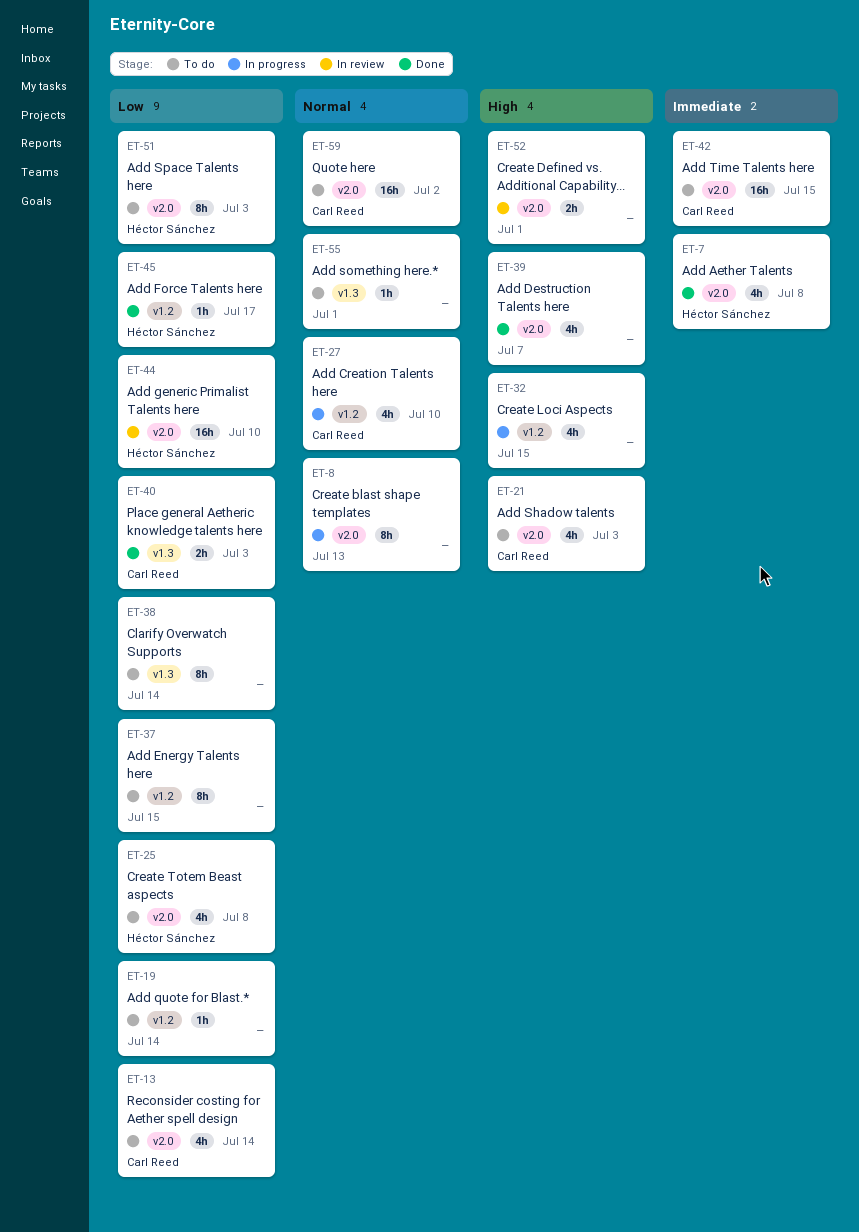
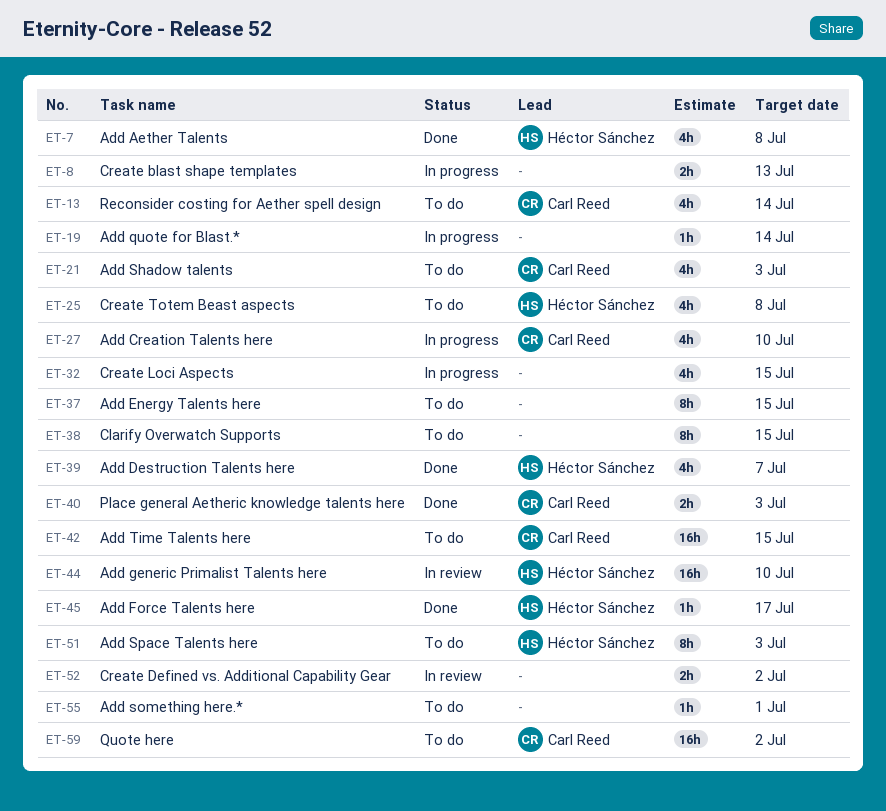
ET-8, estimate: 8h -> 2h
ET-19, status: To do -> In progress
ET-38, due: Jul 14 -> Jul 15
ET-39, owner: none -> Héctor Sánchez
ET-52, due: Jul 1 -> Jul 2

